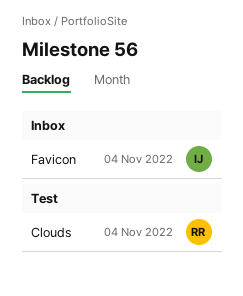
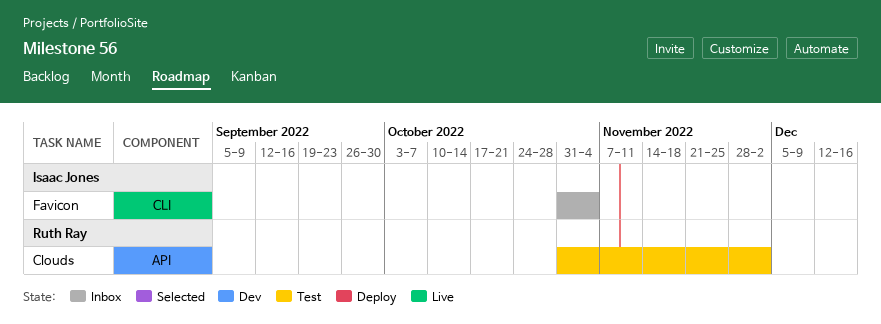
Clouds, due: Nov 4 -> Dec 2

